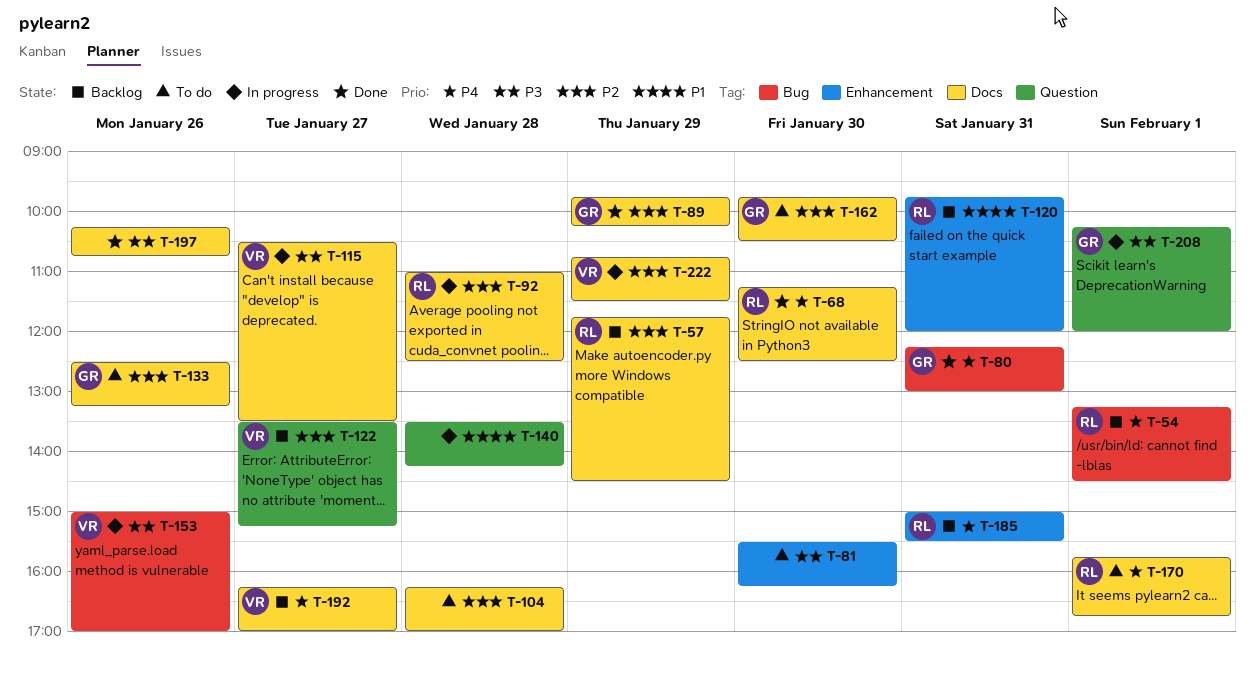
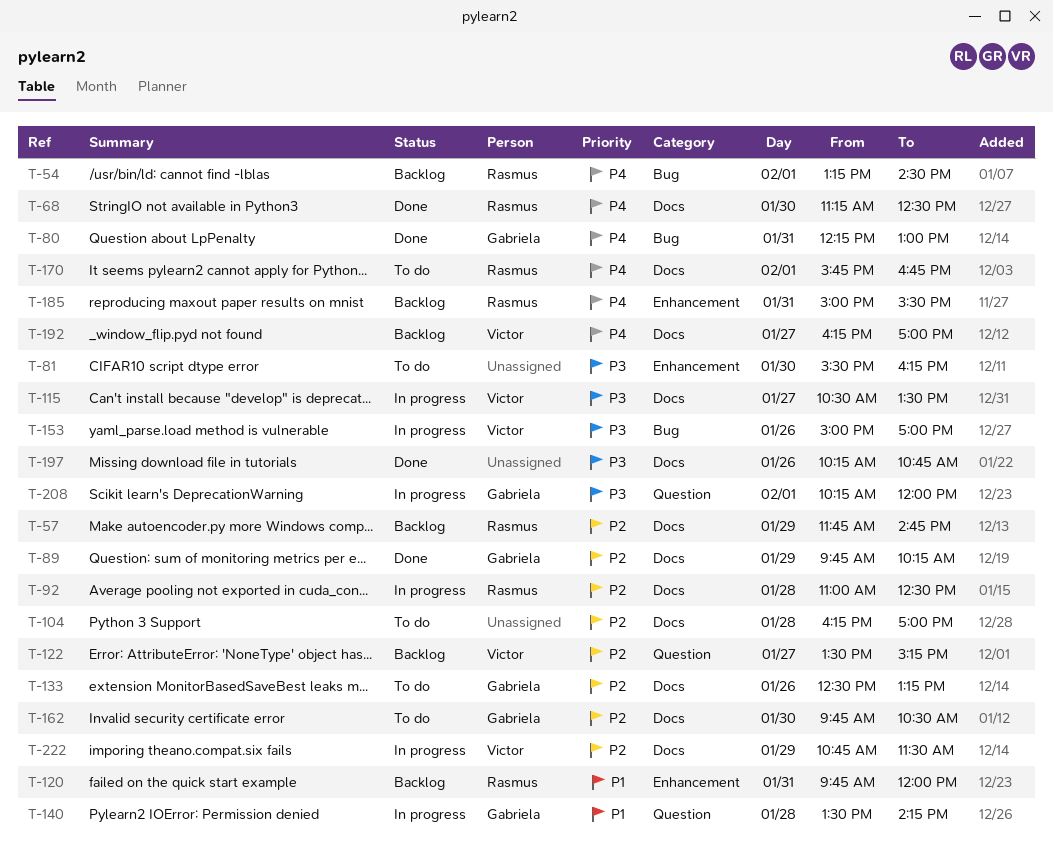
T-57, ends: 14:30 -> 14:45
T-140, owner: none -> Gabriela

